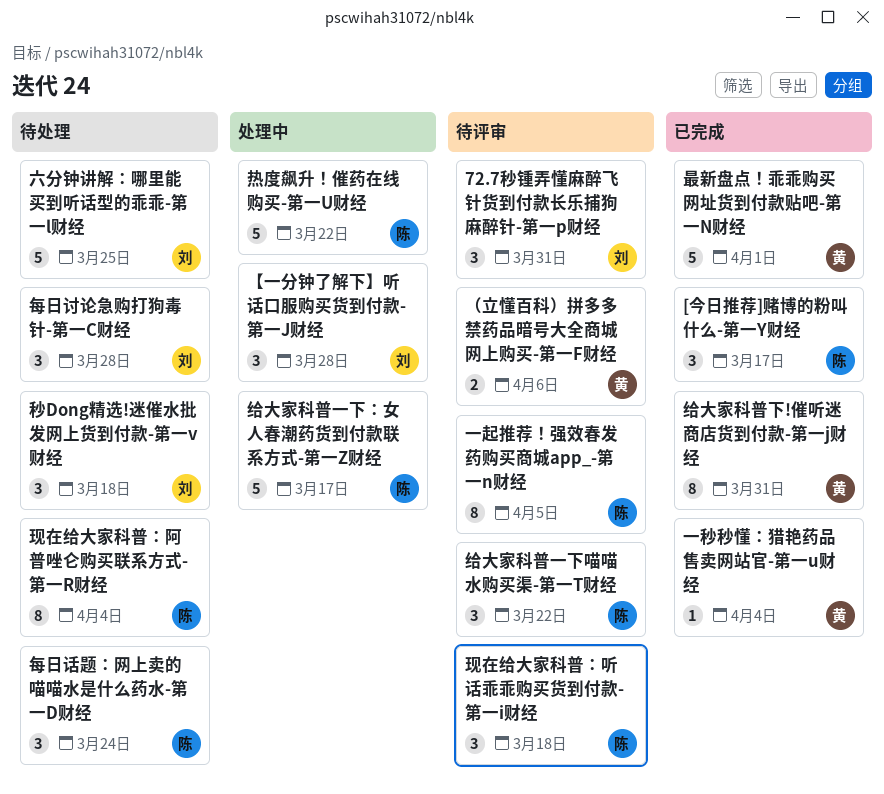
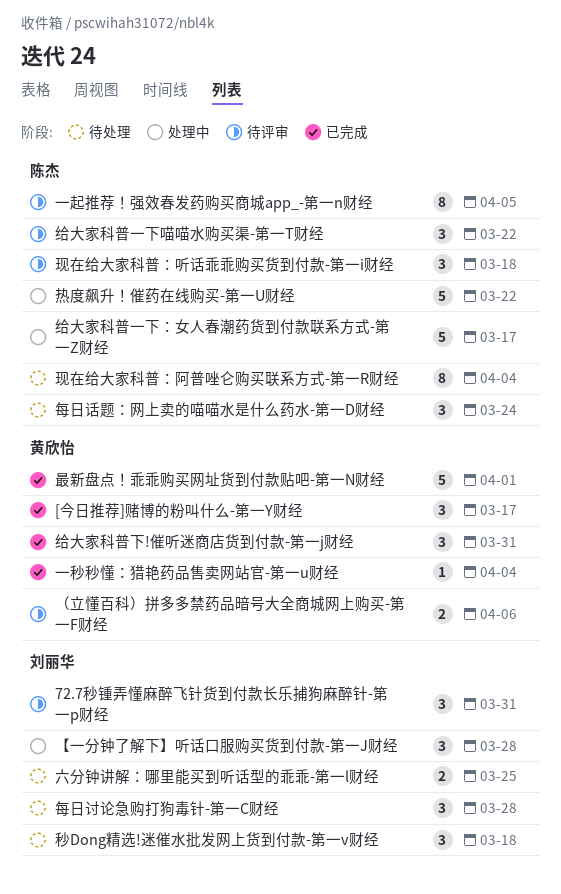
[今日推荐]赌博的粉叫什么-第一Y财经, owner: 陈杰 -> 黄欣怡
六分钟讲解：哪里能买到听话型的乖乖-第一l财经, estimate: 5 -> 2
给大家科普下!催听迷商店货到付款-第一j财经, estimate: 8 -> 3

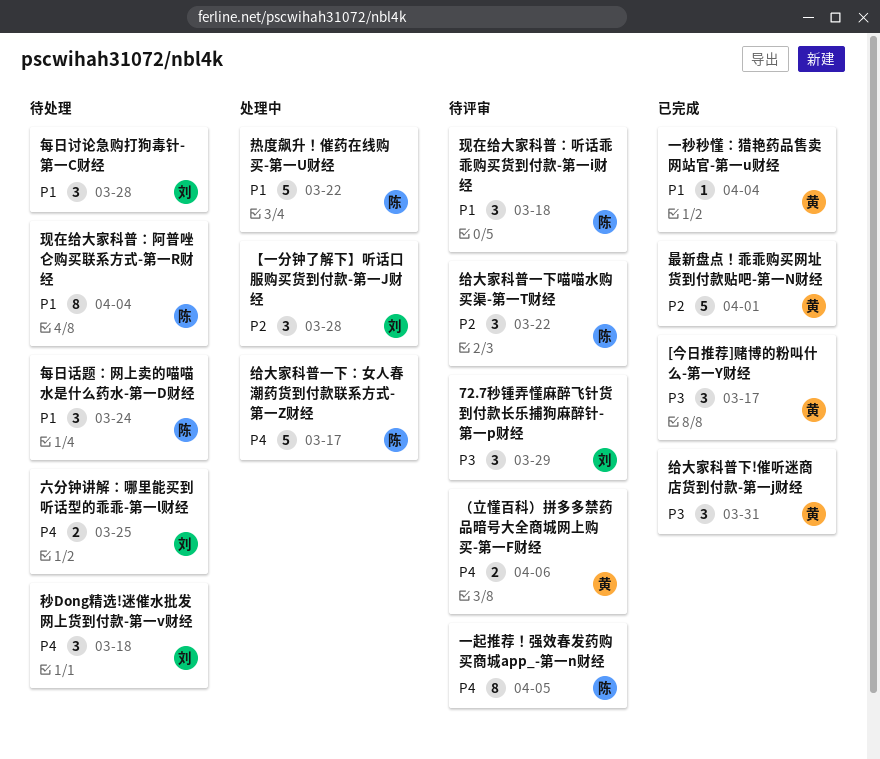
72.7秒锺弄懂麻醉飞针货到付款长乐捕狗麻醉针-第一p财经, due: Mar 31 -> Mar 29

